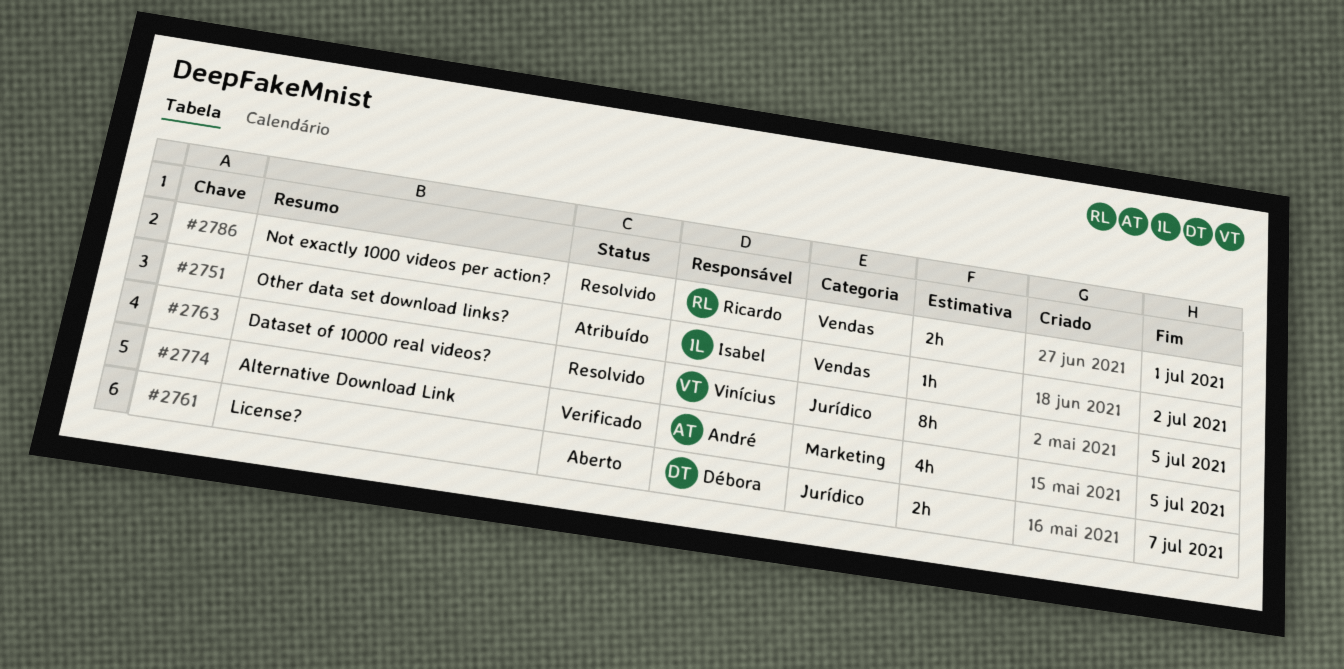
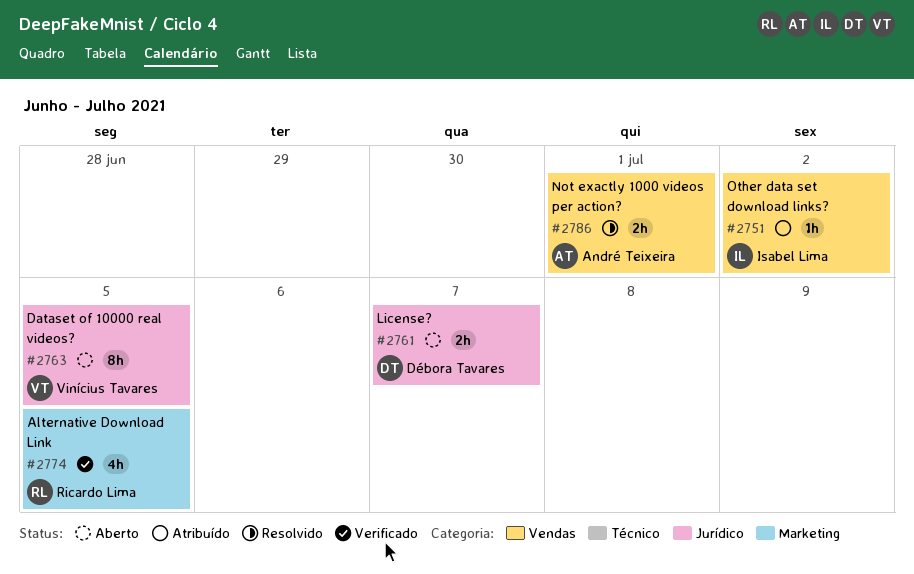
#2763, status: Resolvido -> Aberto
#2774, owner: André Teixeira -> Ricardo Lima
#2786, owner: Ricardo Lima -> André Teixeira

